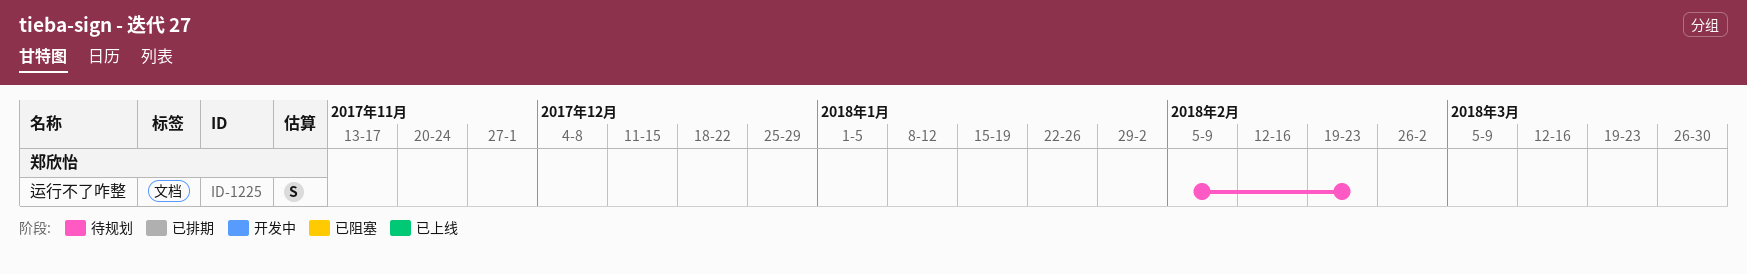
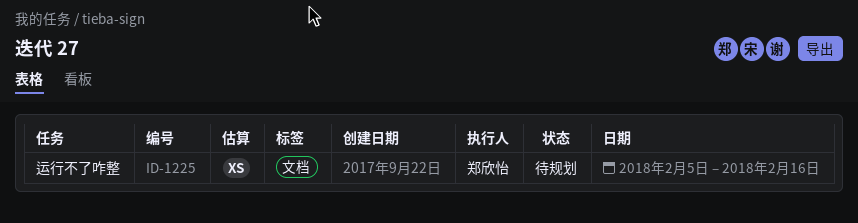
ID-1225, estimate: S -> XS
ID-1225, due: Feb 23 -> Feb 16

